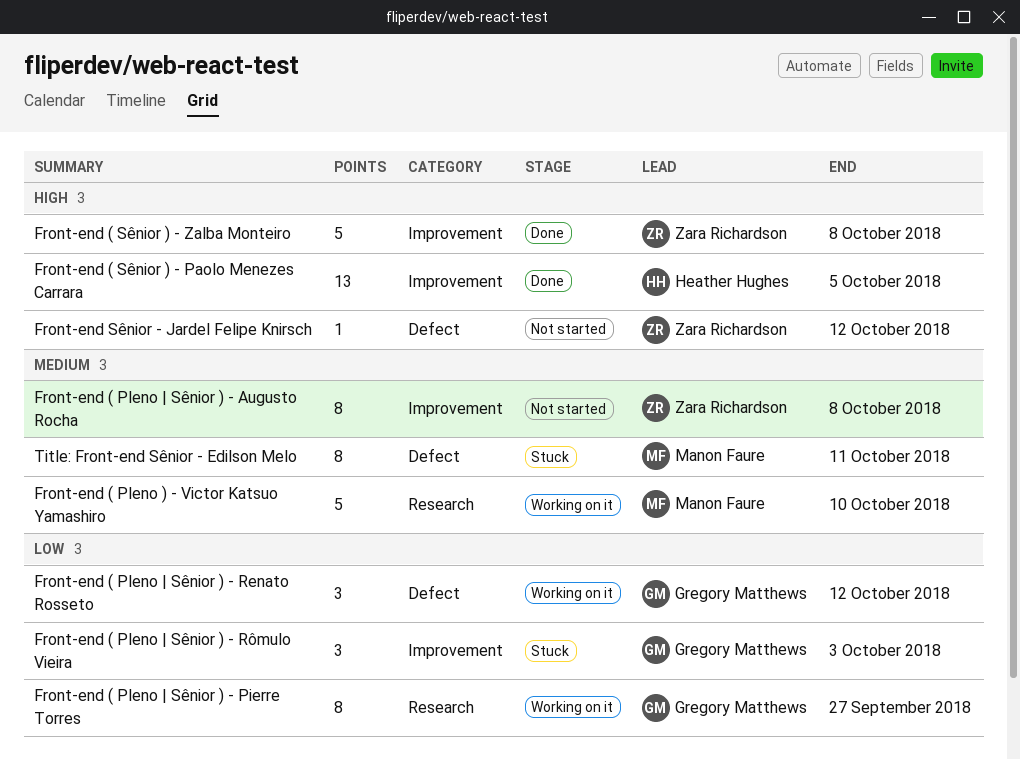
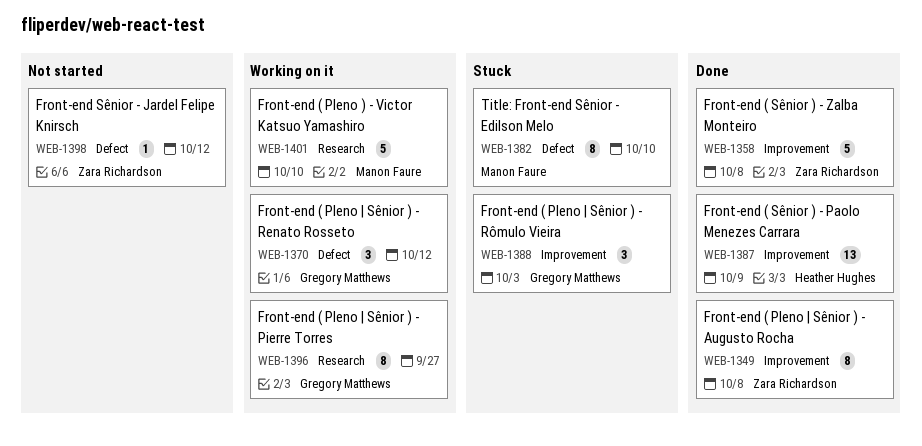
Front-end ( Pleno | Sênior ) - Augusto Rocha, status: Not started -> Done
Front-end ( Sênior ) - Paolo Menezes Carrara, due: Oct 5 -> Oct 9
Title: Front-end Sênior - Edilson Melo, due: Oct 11 -> Oct 10

